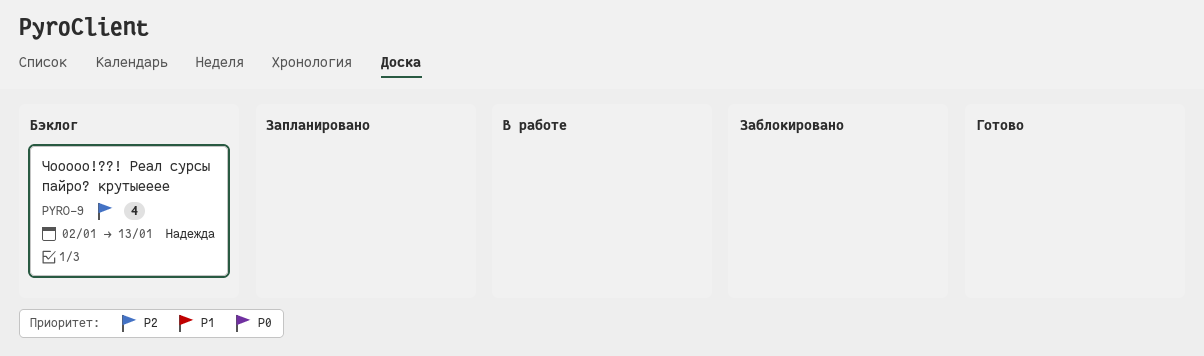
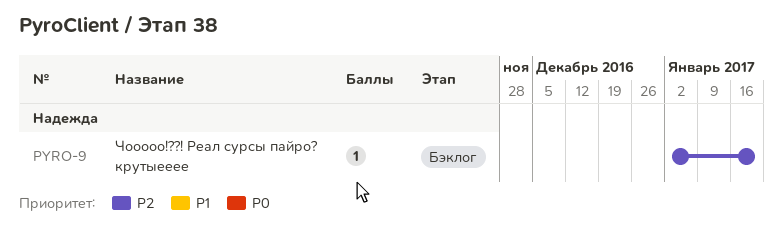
PYRO-9, estimate: 4 -> 1
PYRO-9, due: Jan 13 -> Jan 20

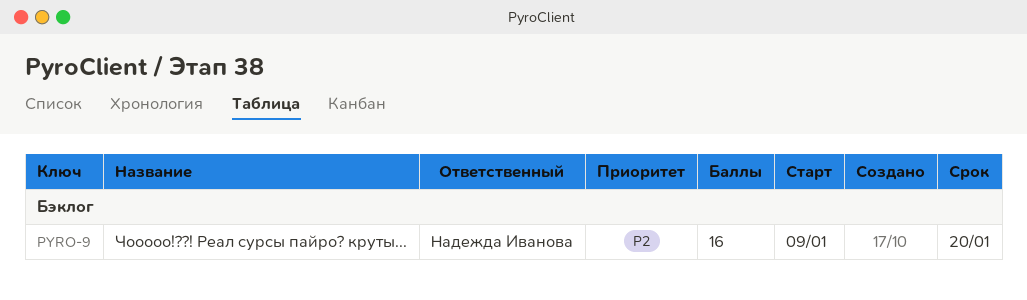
PYRO-9, estimate: 1 -> 16
PYRO-9, start: Jan 2 -> Jan 9

